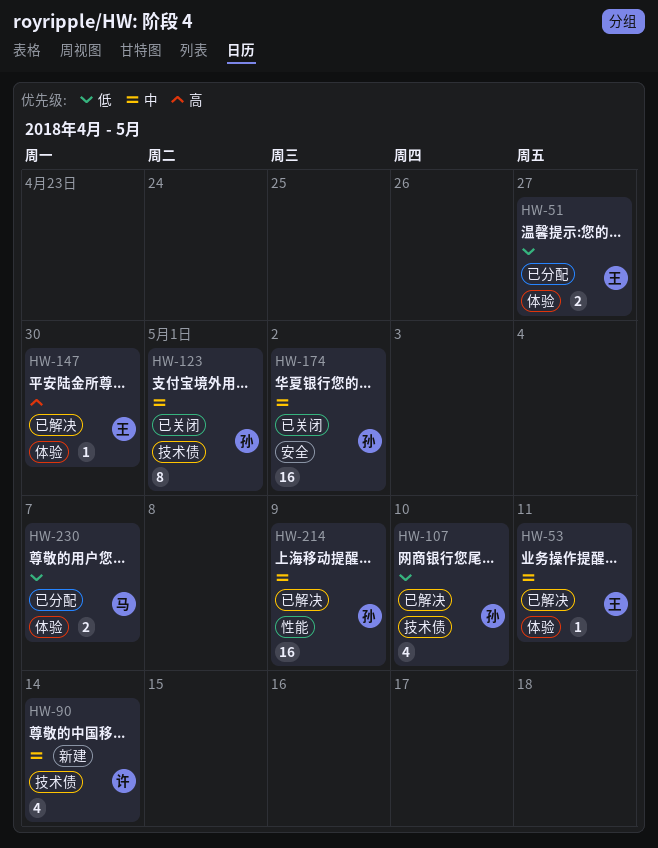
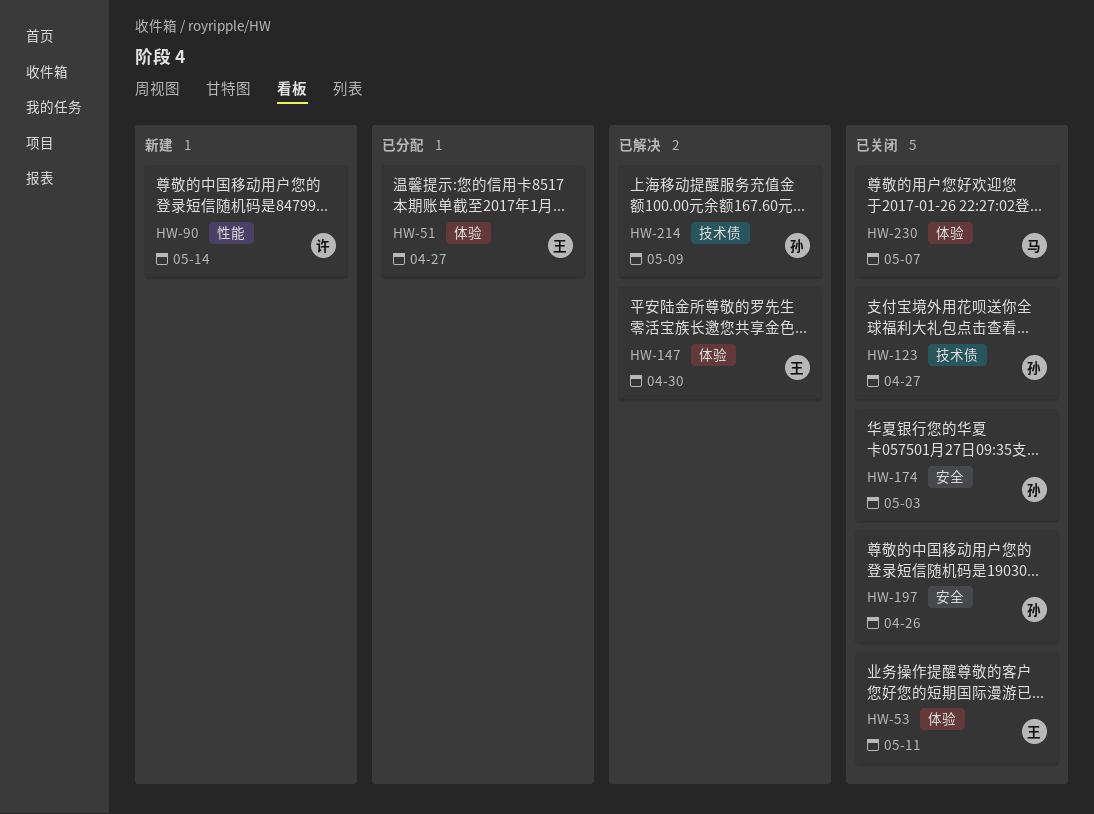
HW-53, status: 已解决 -> 已关闭
HW-90, label: 技术债 -> 性能
HW-107: present -> none
HW-123, due: May 1 -> Apr 27
HW-174, due: May 2 -> May 3
HW-197: none -> present
HW-214, label: 性能 -> 技术债
HW-230, status: 已分配 -> 已关闭

